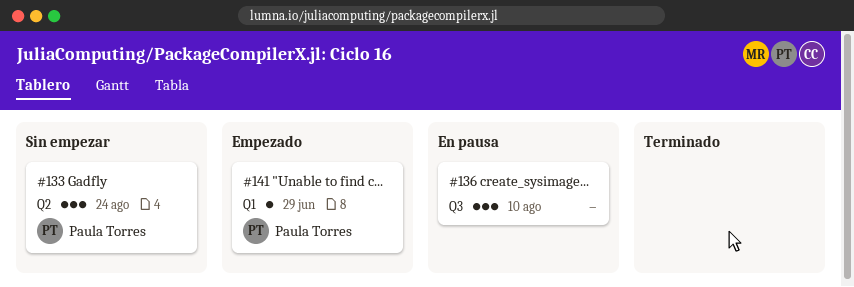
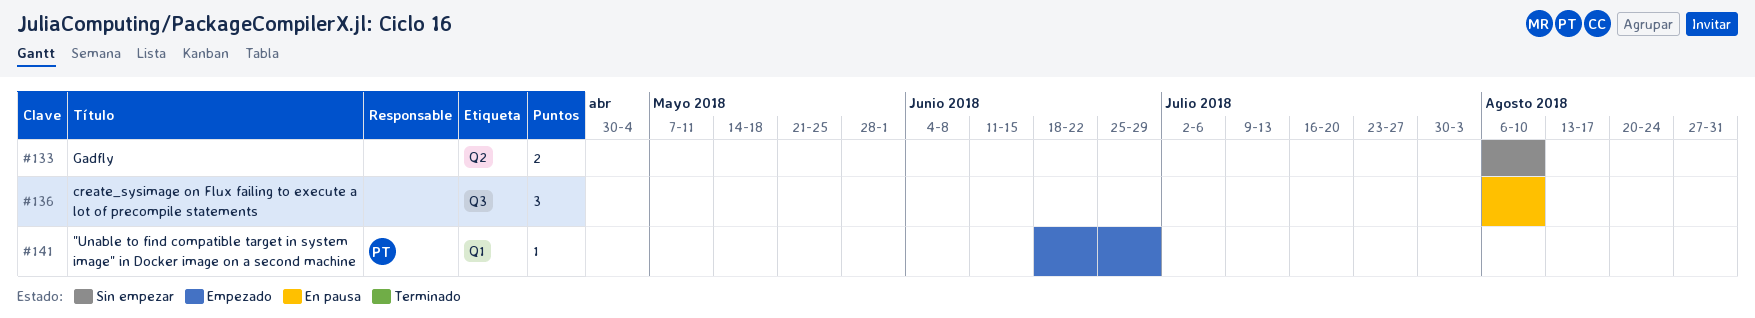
#133, owner: Paula Torres -> none
#133, estimate: 3 -> 2
#133, due: Aug 24 -> Aug 10

